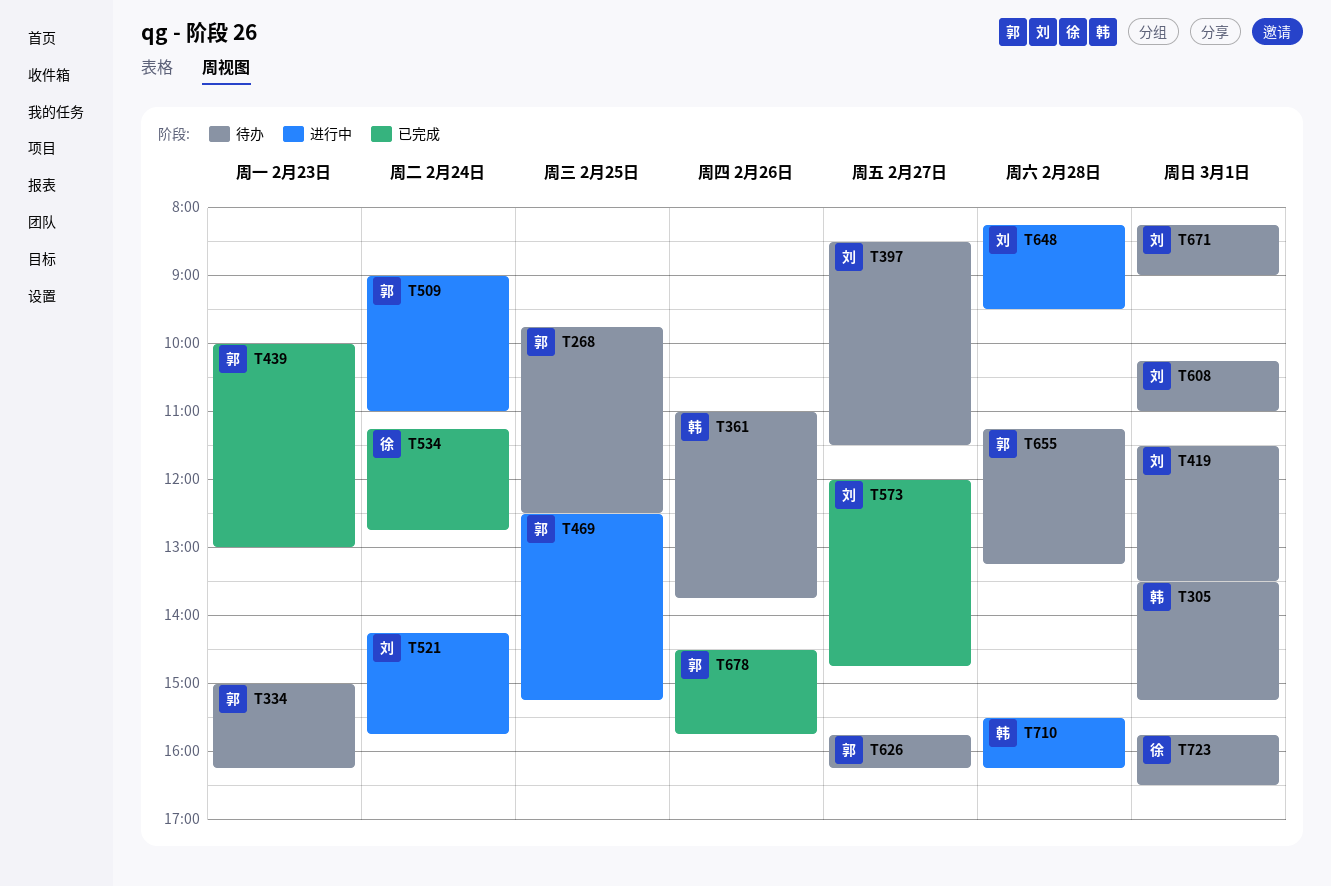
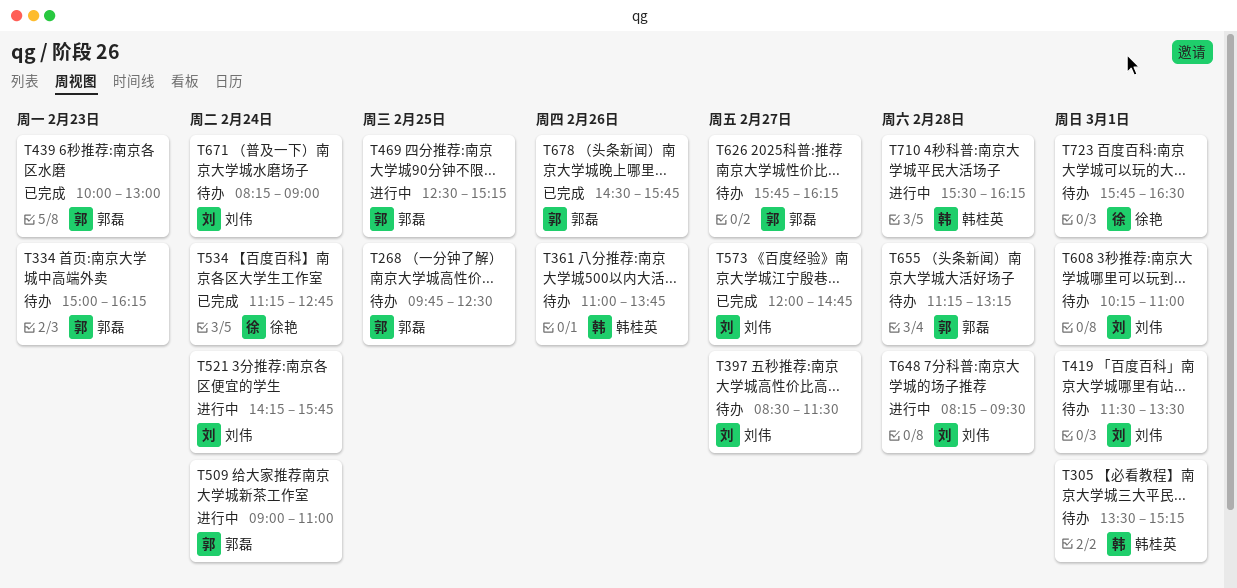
T671, day: Mar 1 -> Feb 24

